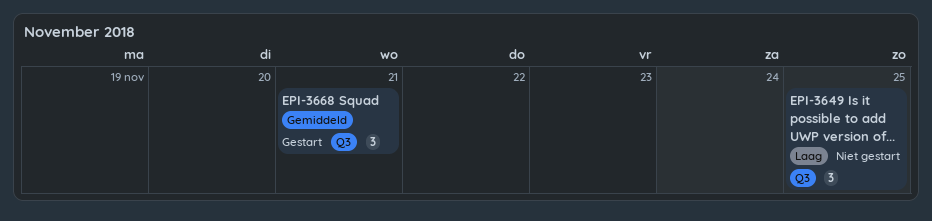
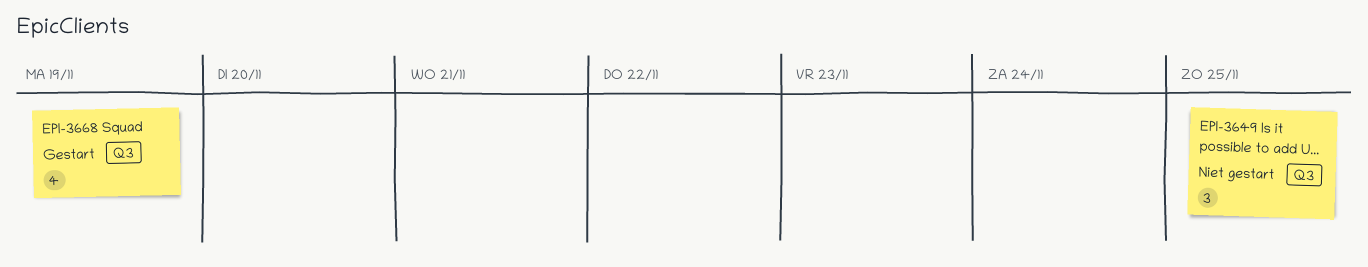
EPI-3668, estimate: 3 -> 4
EPI-3668, due: Nov 21 -> Nov 19

